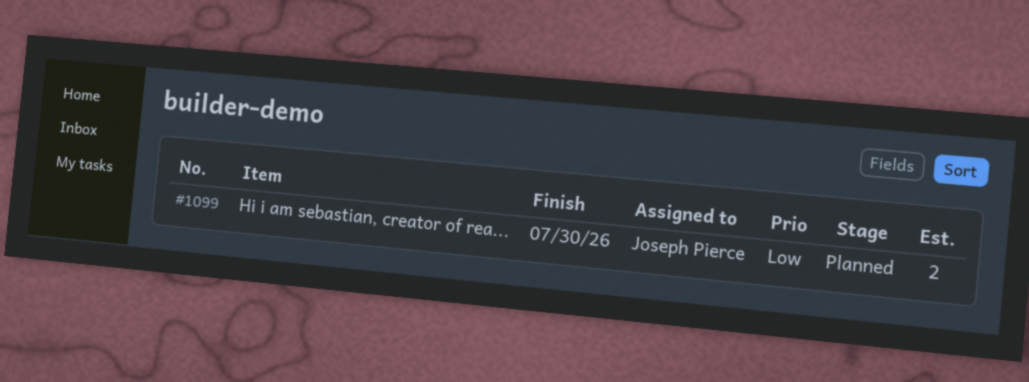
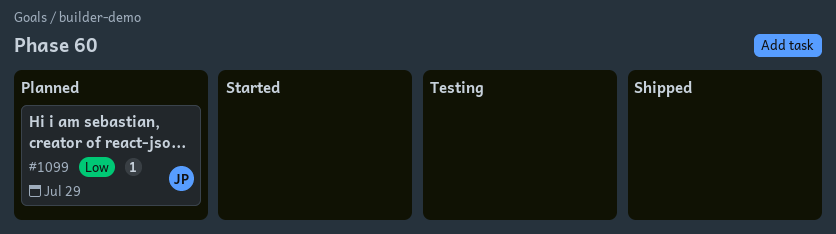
#1099, estimate: 2 -> 1
#1099, due: Jul 30 -> Jul 29

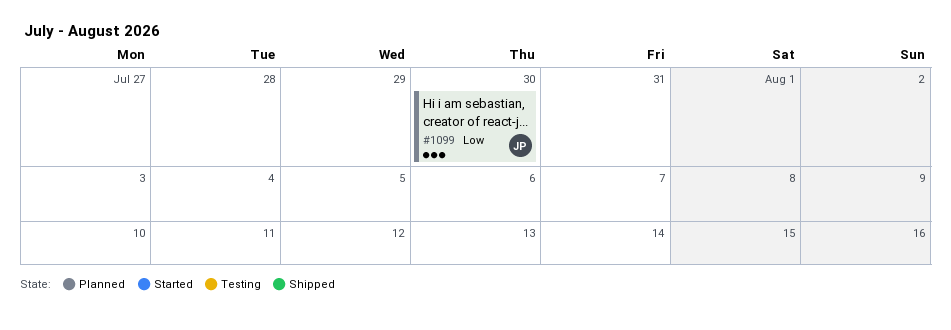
#1099, estimate: 1 -> 3
#1099, due: Jul 29 -> Jul 30

